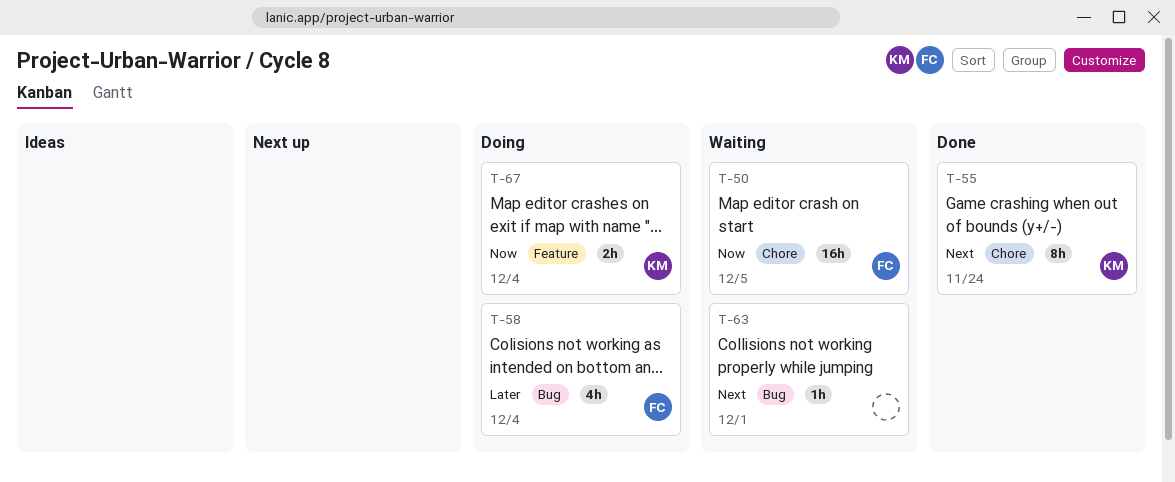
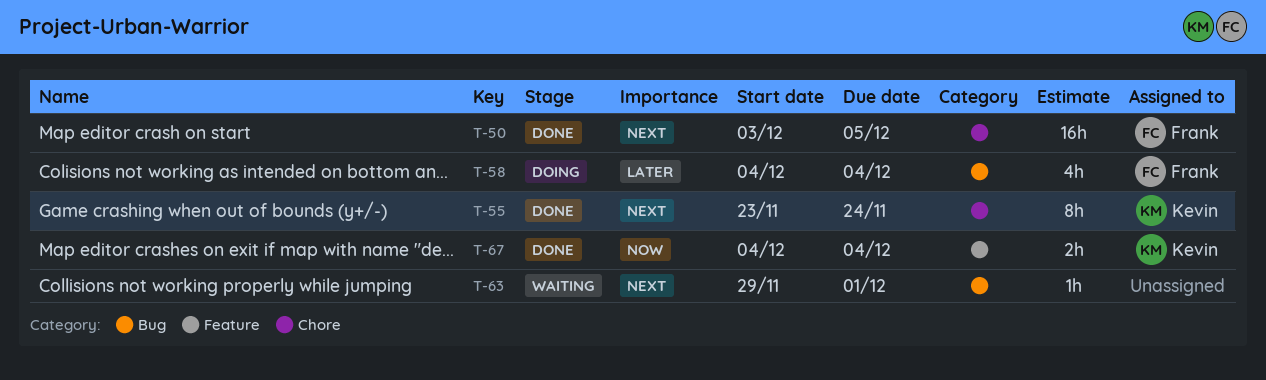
T-50, status: Waiting -> Done
T-50, priority: Now -> Next
T-67, status: Doing -> Done

